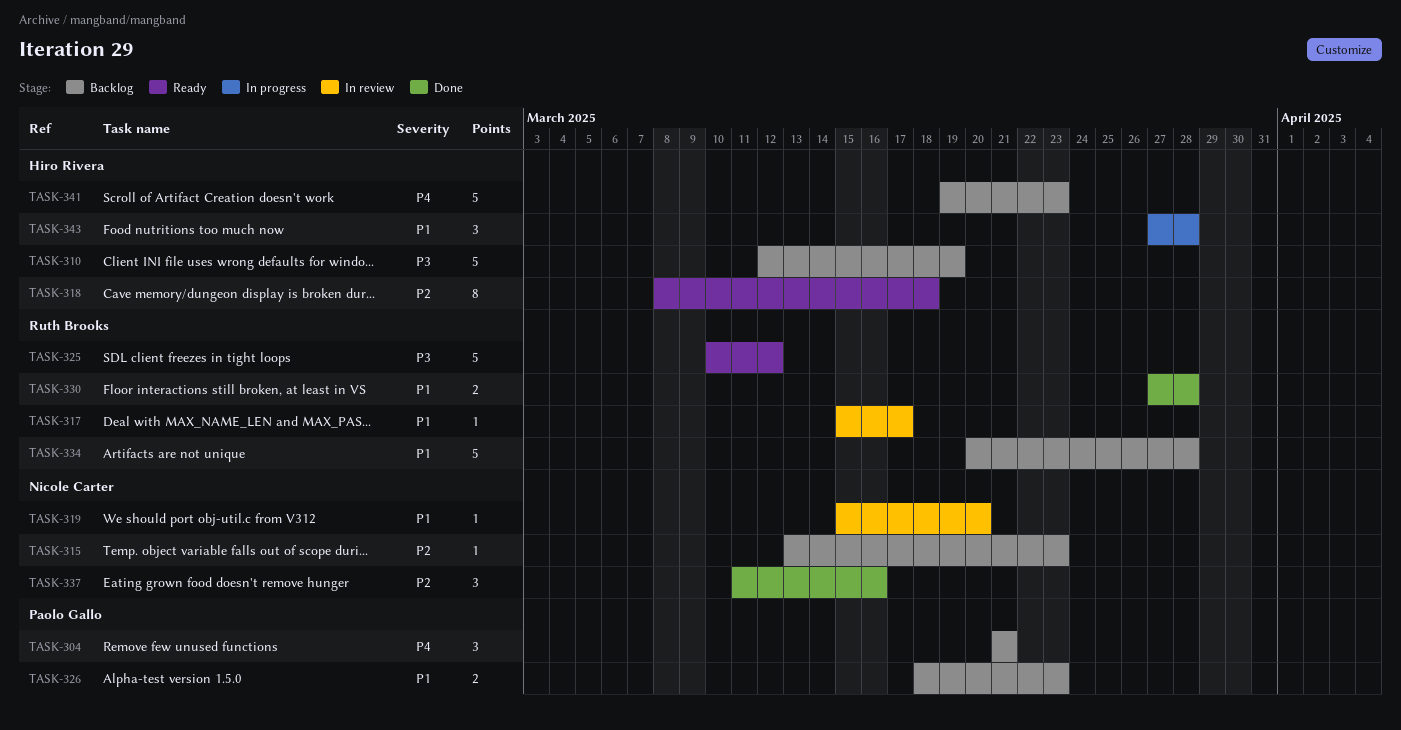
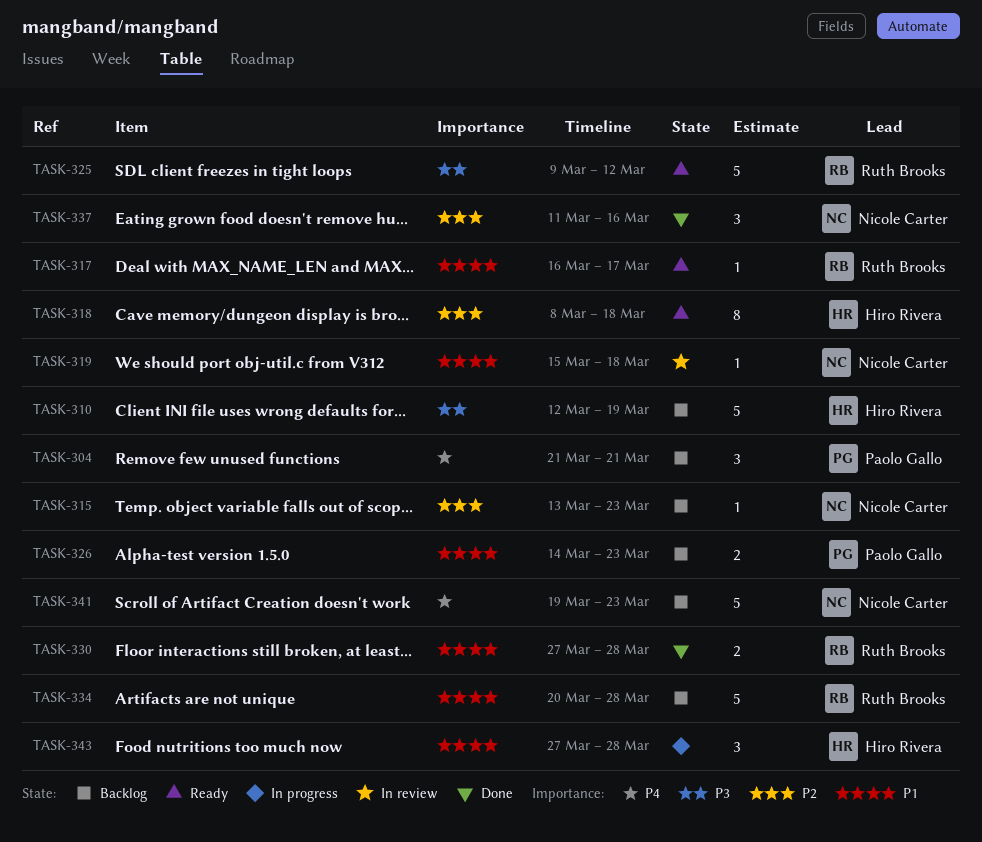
TASK-317, status: In review -> Ready
TASK-317, start: Mar 15 -> Mar 16
TASK-319, due: Mar 20 -> Mar 18
TASK-325, start: Mar 10 -> Mar 9
TASK-326, start: Mar 18 -> Mar 14
TASK-341, owner: Hiro Rivera -> Nicole Carter

